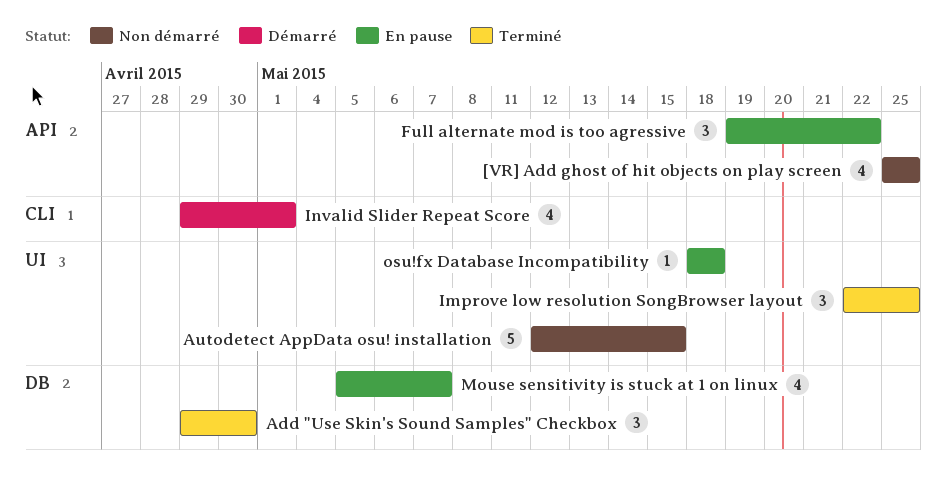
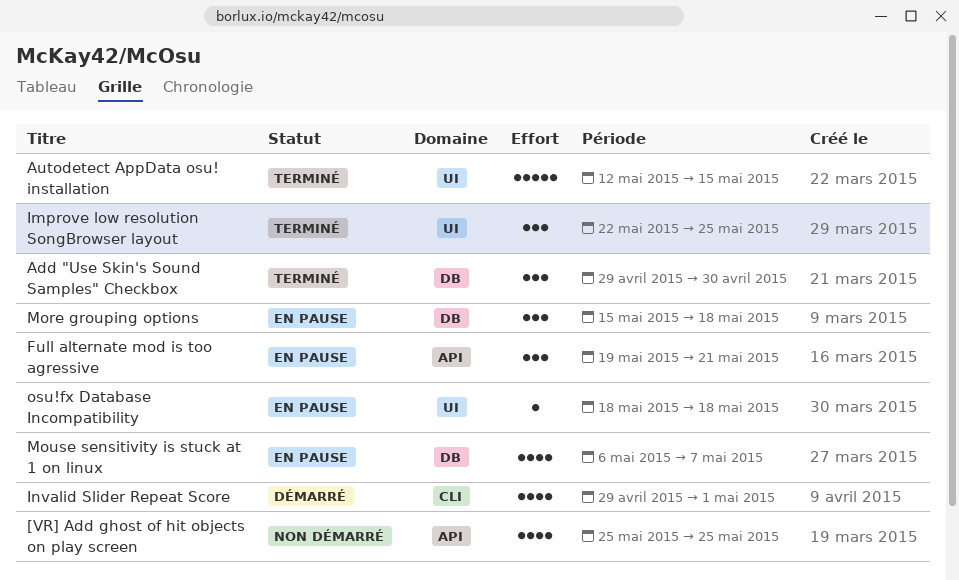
Autodetect AppData osu! installation, status: Non démarré -> Terminé
Full alternate mod is too agressive, due: May 22 -> May 21
More grouping options: none -> present
Mouse sensitivity is stuck at 1 on linux, start: May 5 -> May 6

